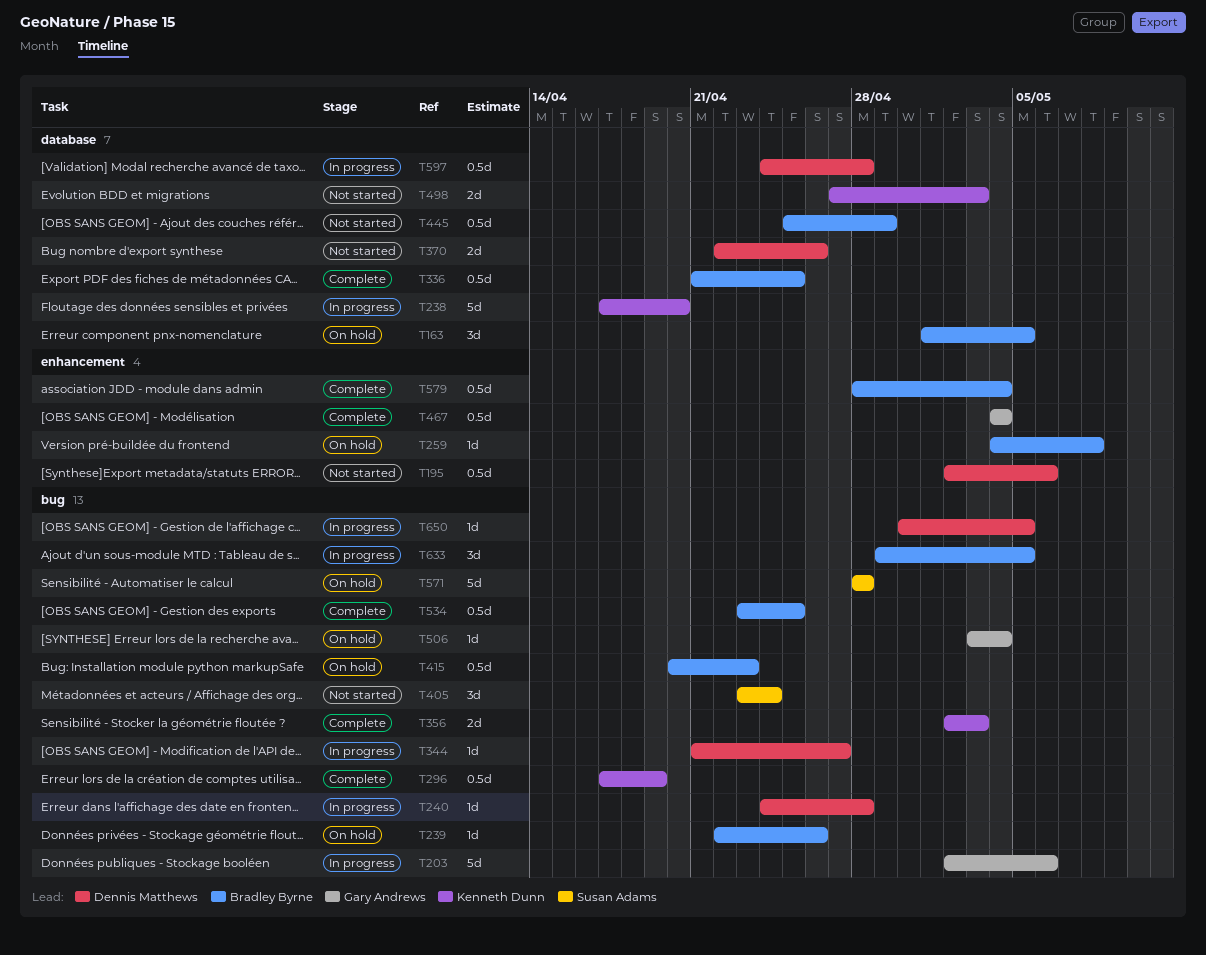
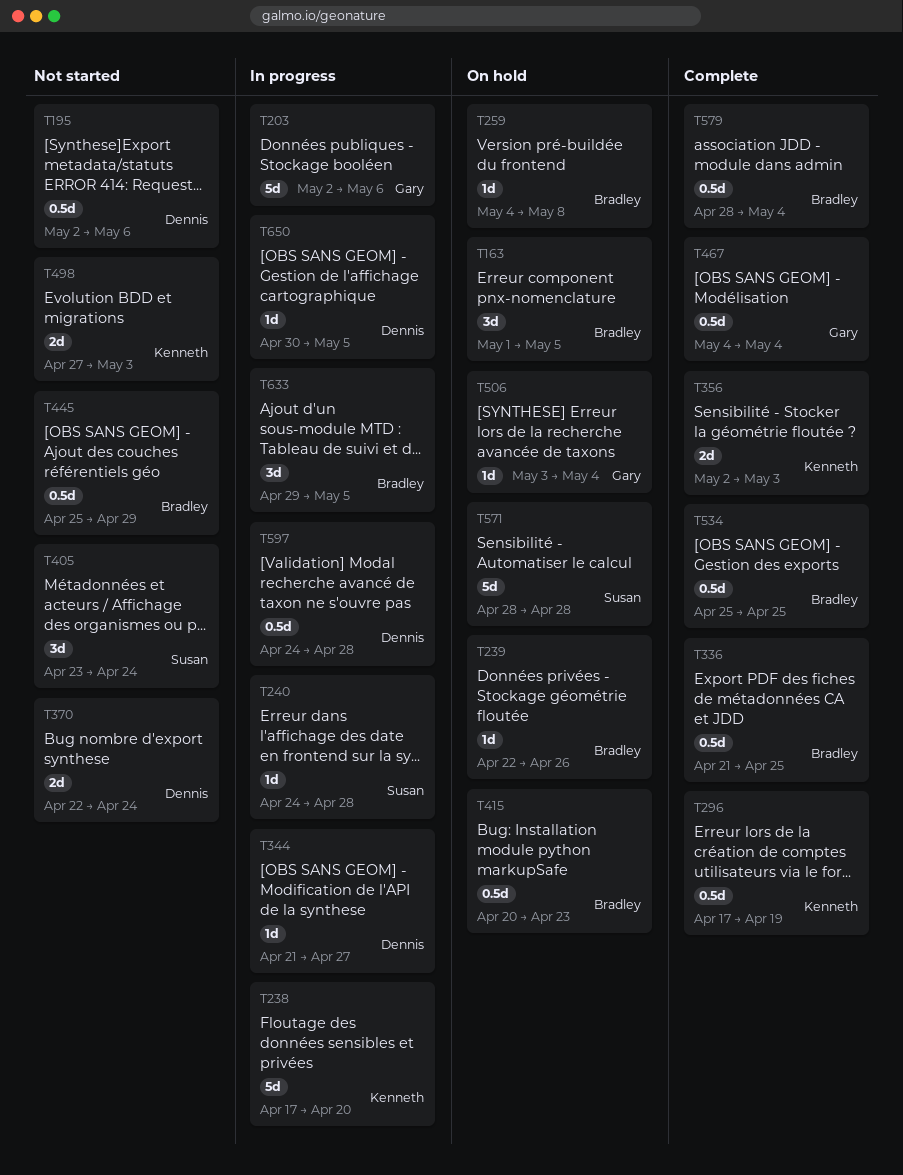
T240, owner: Dennis Matthews -> Susan Adams
T370, due: Apr 26 -> Apr 24
T534, start: Apr 23 -> Apr 25

